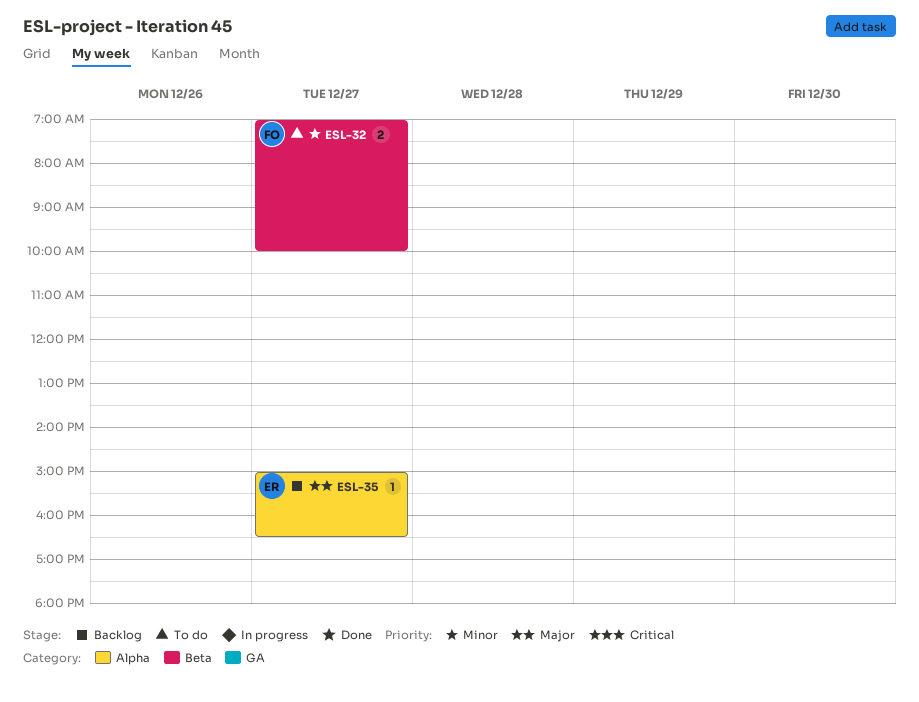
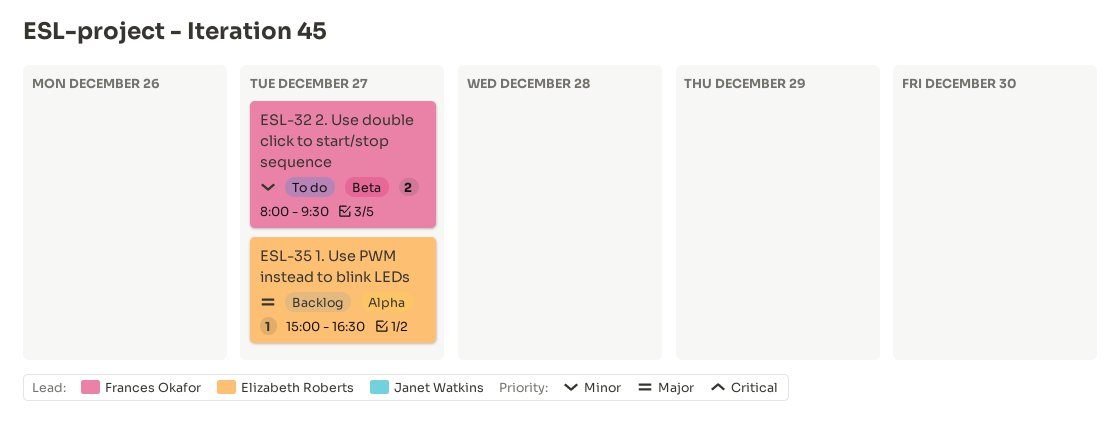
ESL-32, begins: 07:00 -> 08:00
ESL-32, ends: 10:00 -> 09:30

